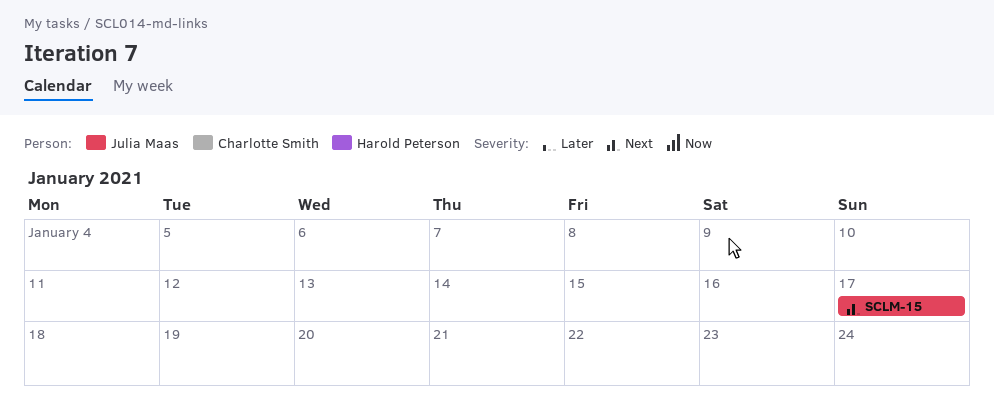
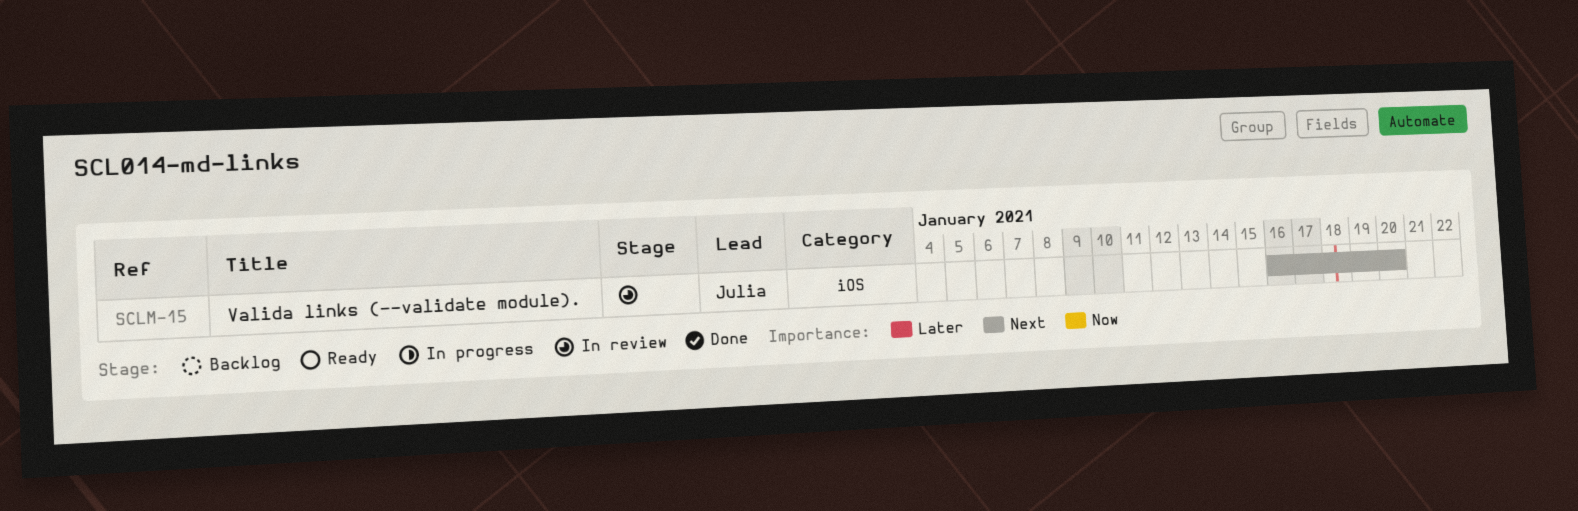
SCLM-15, start: Jan 17 -> Jan 16
SCLM-15, due: Jan 17 -> Jan 20

